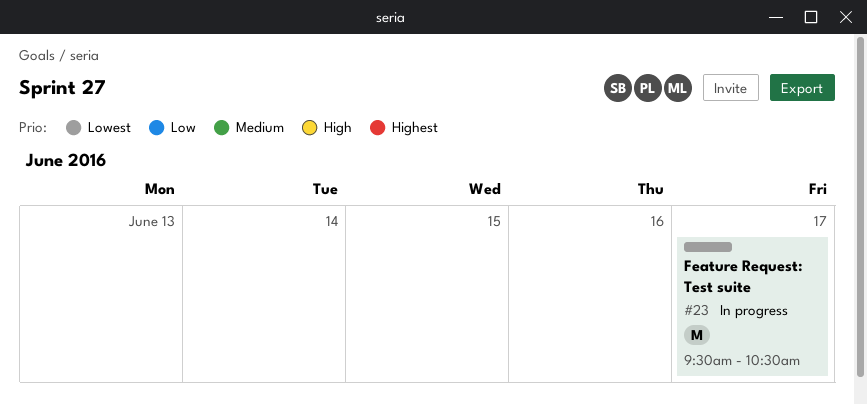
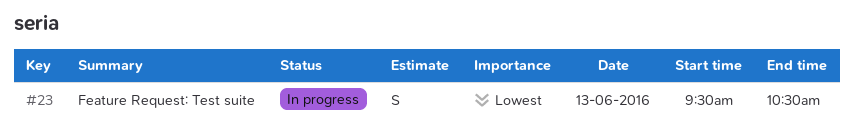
#23, estimate: M -> S
#23, day: Jun 17 -> Jun 13

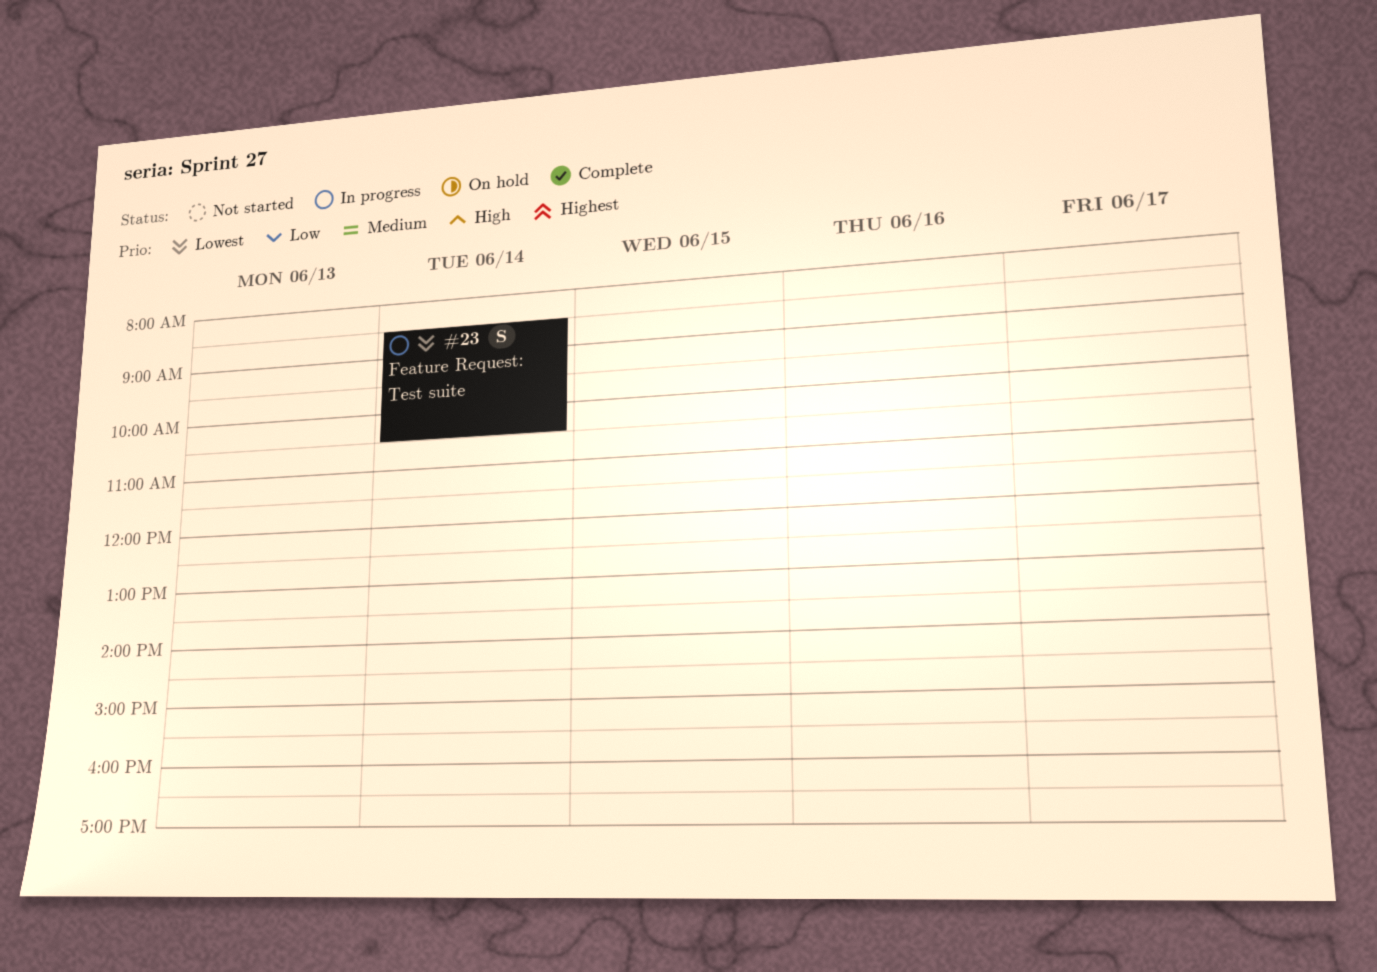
#23, day: Jun 13 -> Jun 14
#23, begins: 09:30 -> 08:30

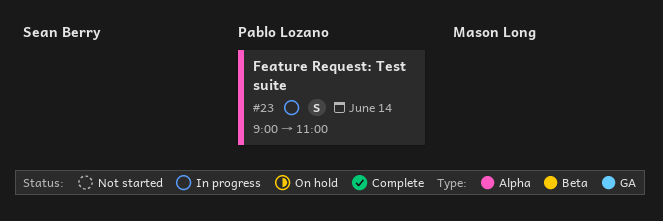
#23, begins: 08:30 -> 09:00
#23, ends: 10:30 -> 11:00

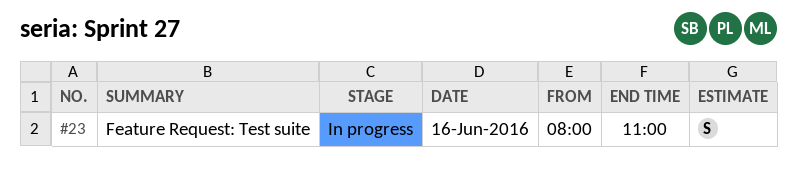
#23, day: Jun 14 -> Jun 16
#23, begins: 09:00 -> 08:00

